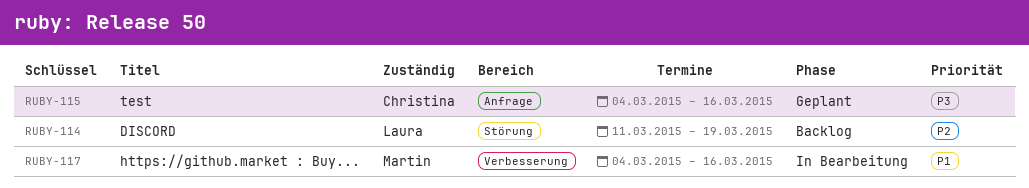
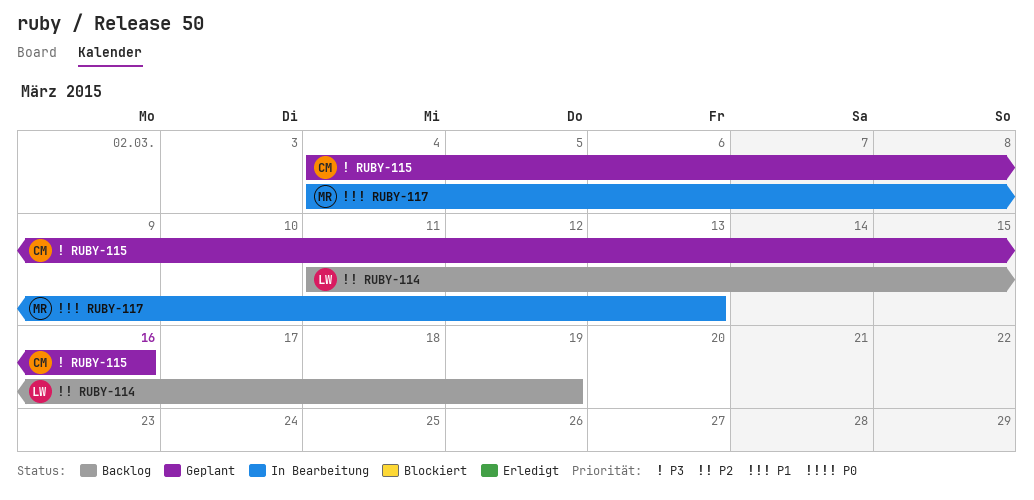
RUBY-117, due: Mar 16 -> Mar 13

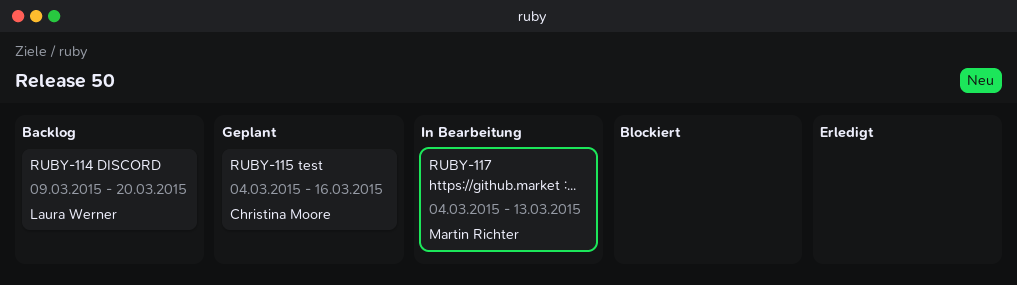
RUBY-114, start: Mar 11 -> Mar 9
RUBY-114, due: Mar 19 -> Mar 20

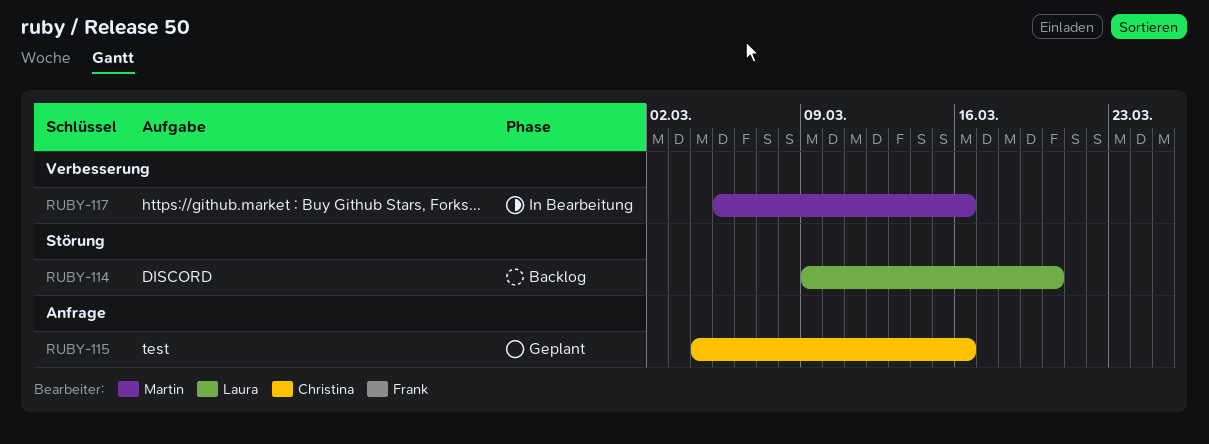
RUBY-117, start: Mar 4 -> Mar 5
RUBY-117, due: Mar 13 -> Mar 16

